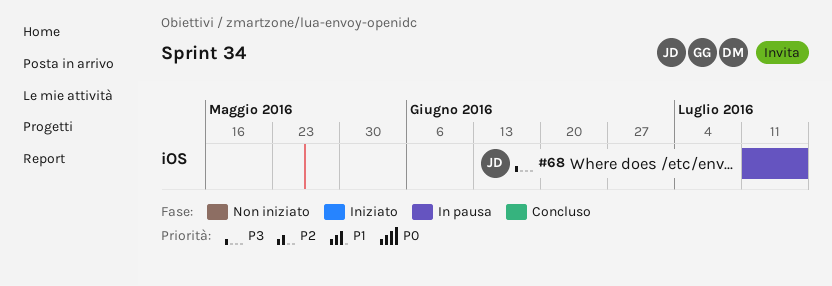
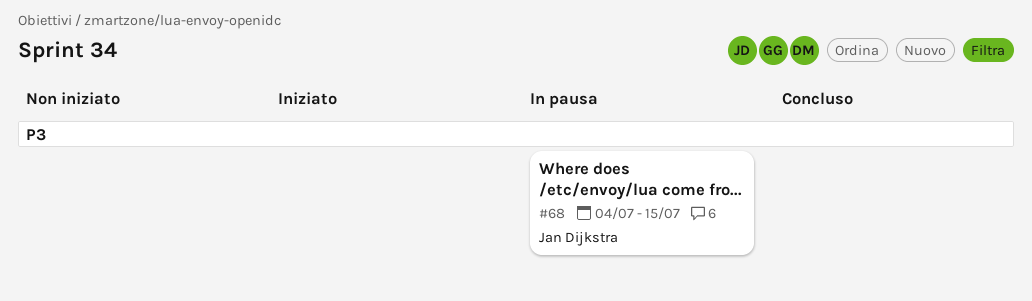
#68, start: Jul 11 -> Jul 4

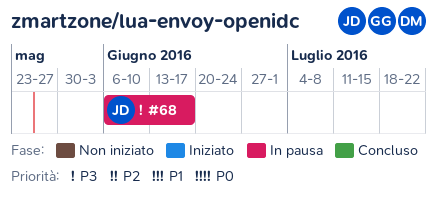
#68, start: Jul 4 -> Jun 6
#68, due: Jul 15 -> Jun 17

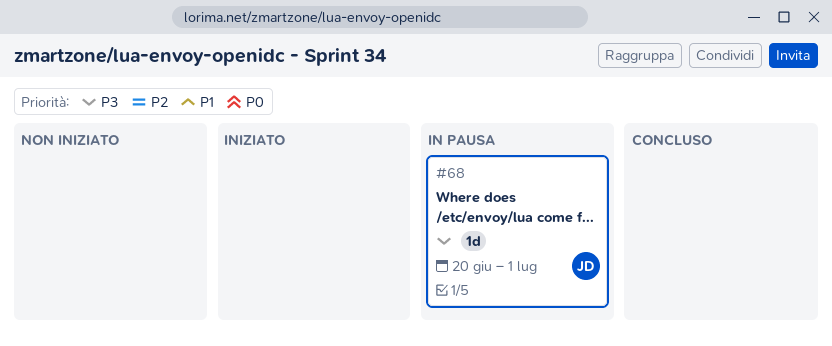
#68, start: Jun 6 -> Jun 20
#68, due: Jun 17 -> Jul 1

